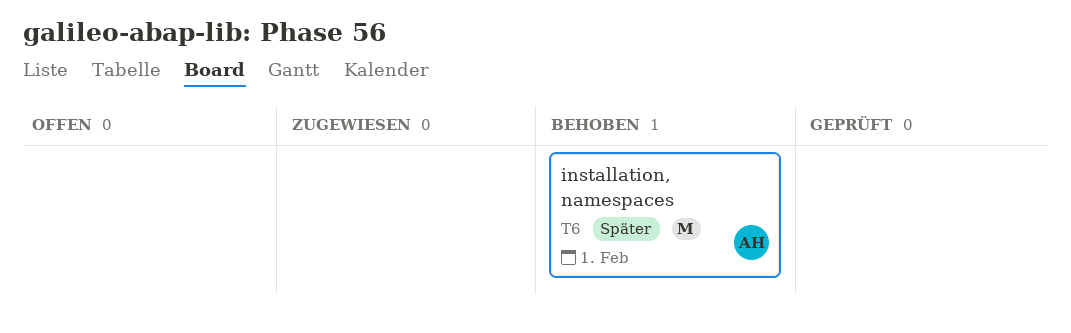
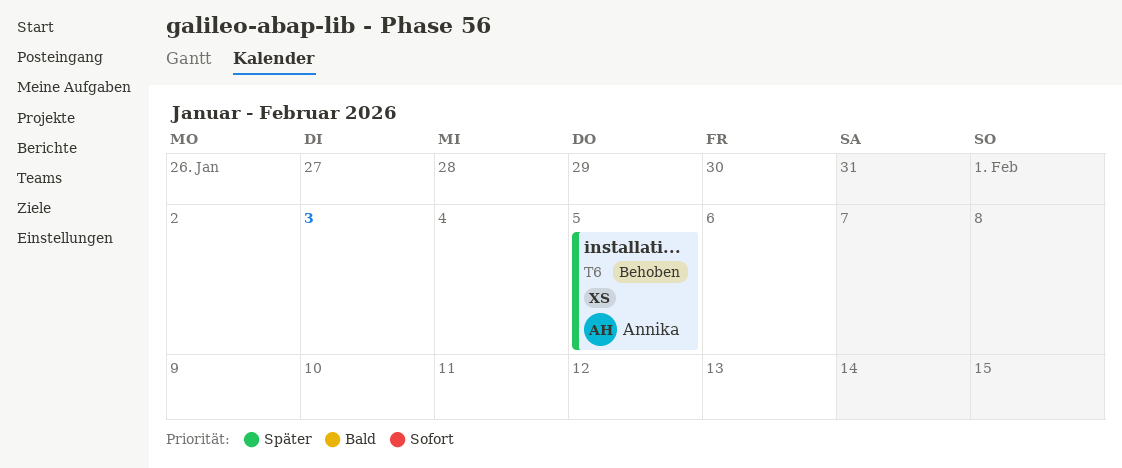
T6, estimate: M -> XS
T6, due: Feb 1 -> Feb 5

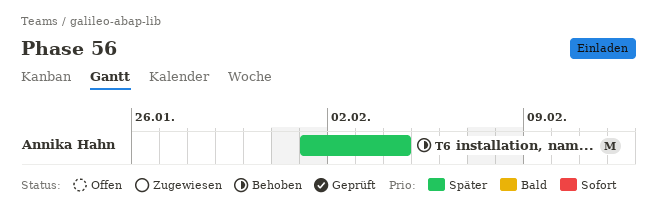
T6, estimate: XS -> M
T6, due: Feb 5 -> Feb 4

